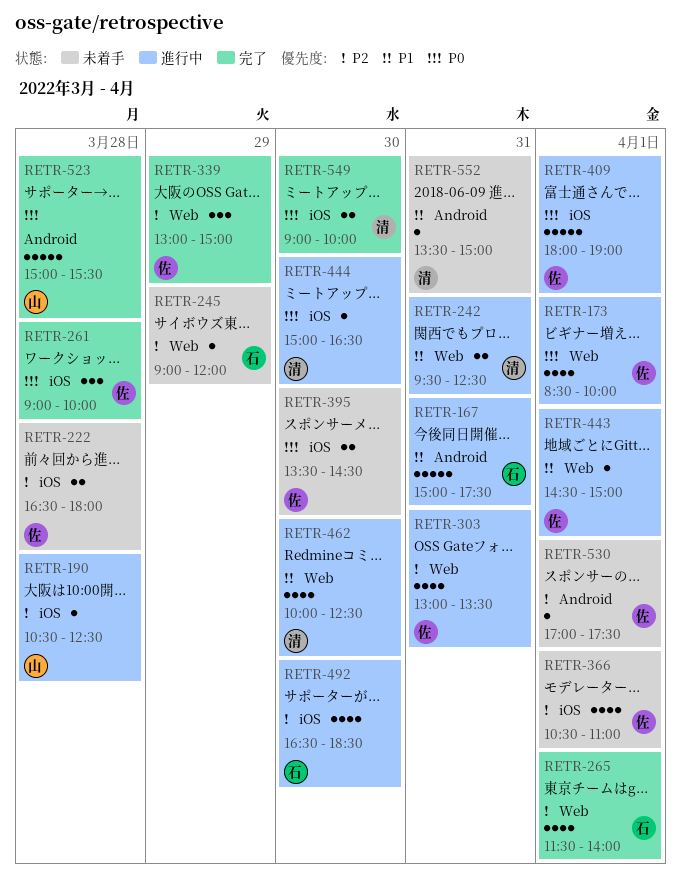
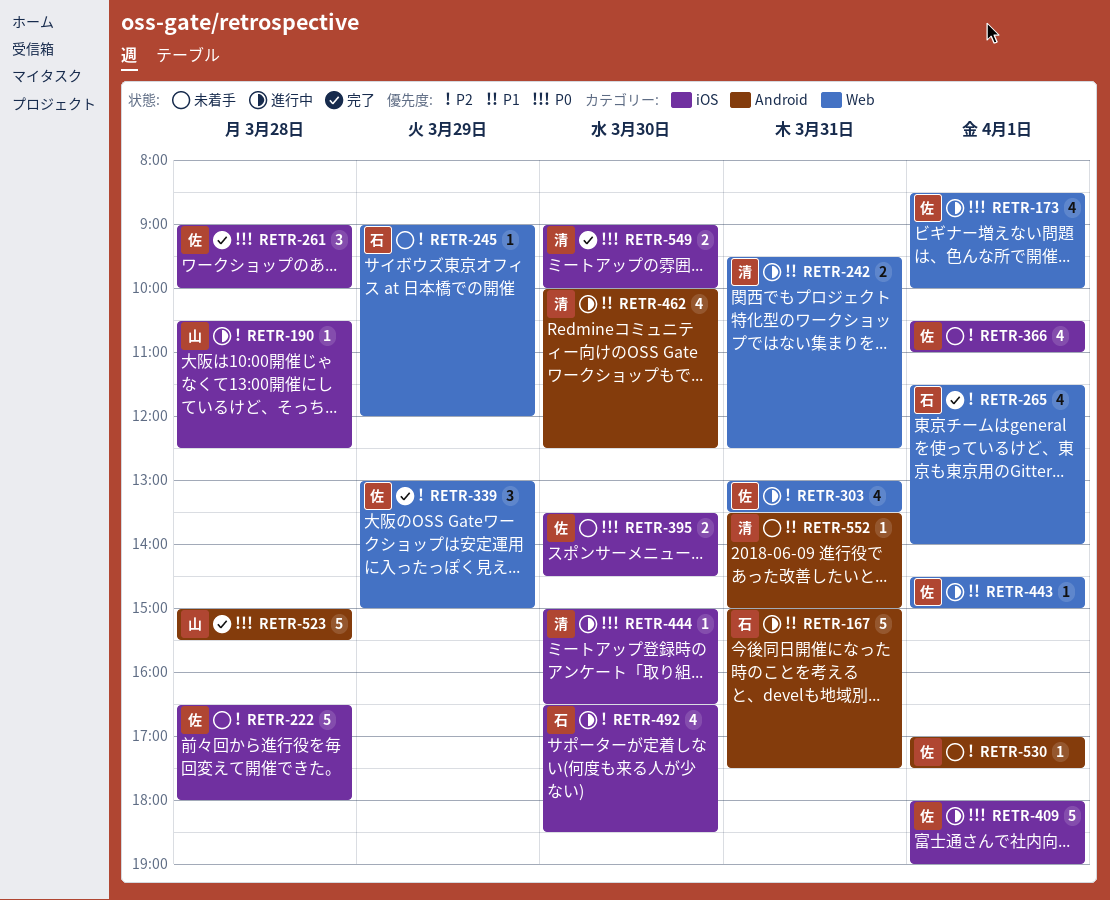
RETR-222, estimate: 2 -> 5
RETR-462, label: Web -> Android

